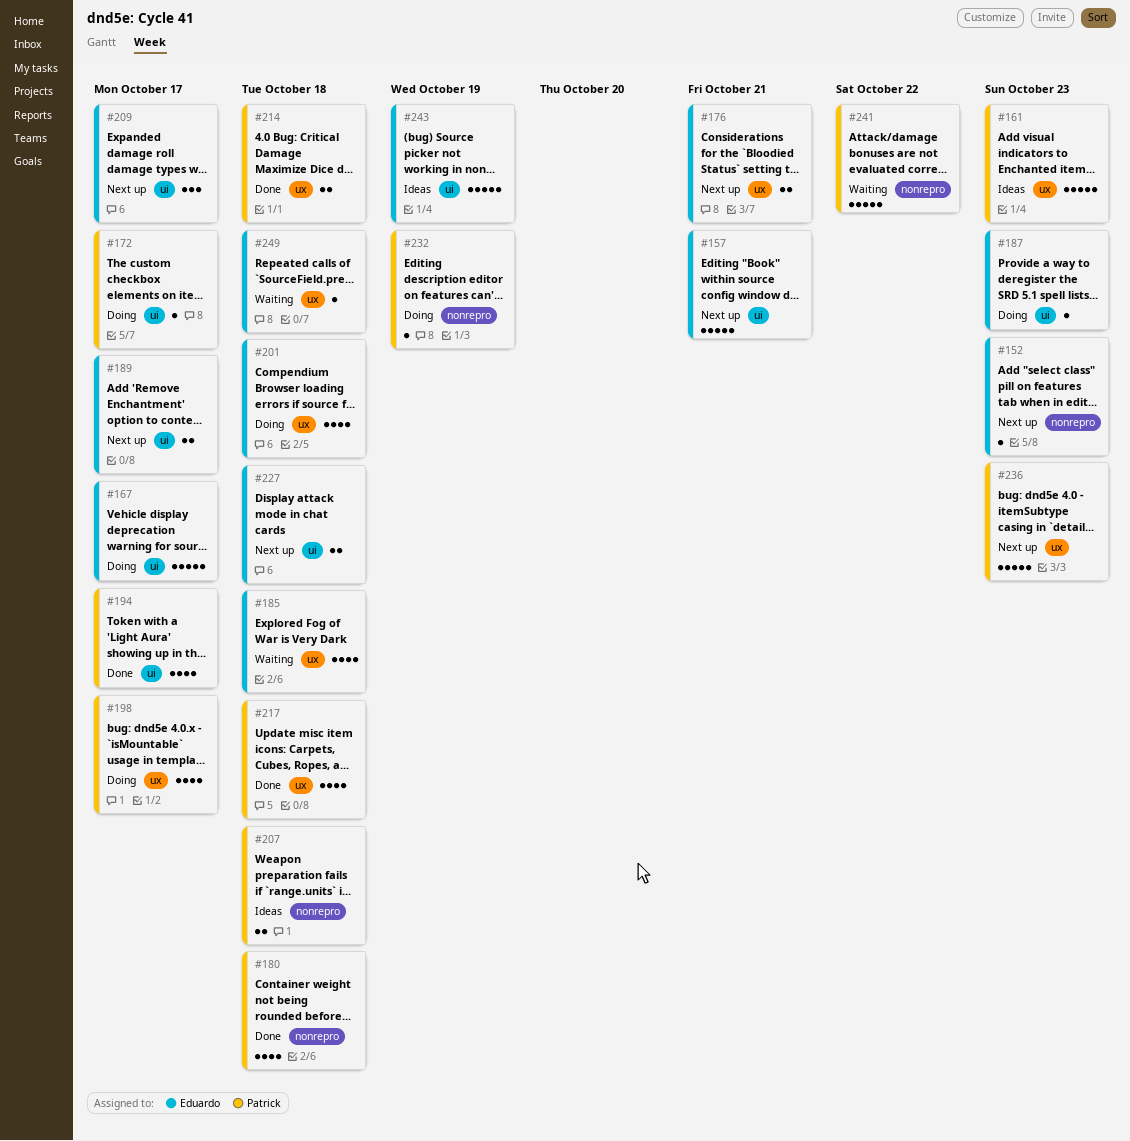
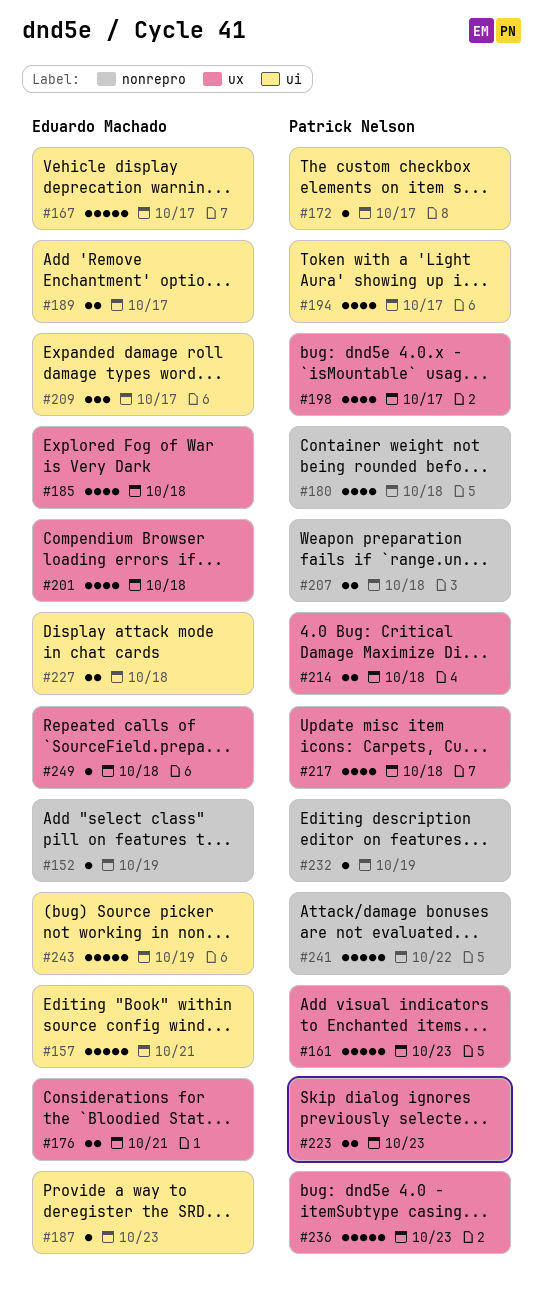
#152, due: Oct 23 -> Oct 19
#223: none -> present

